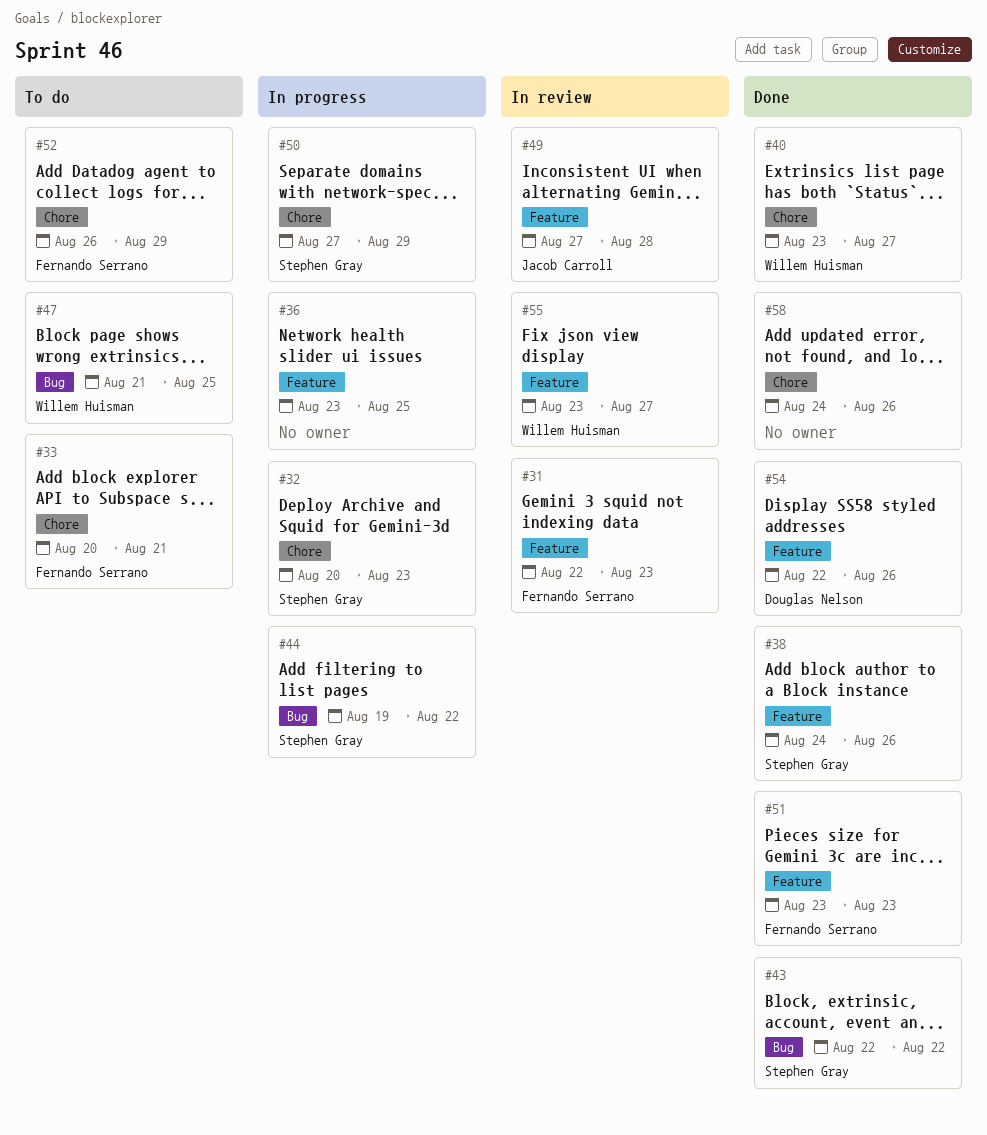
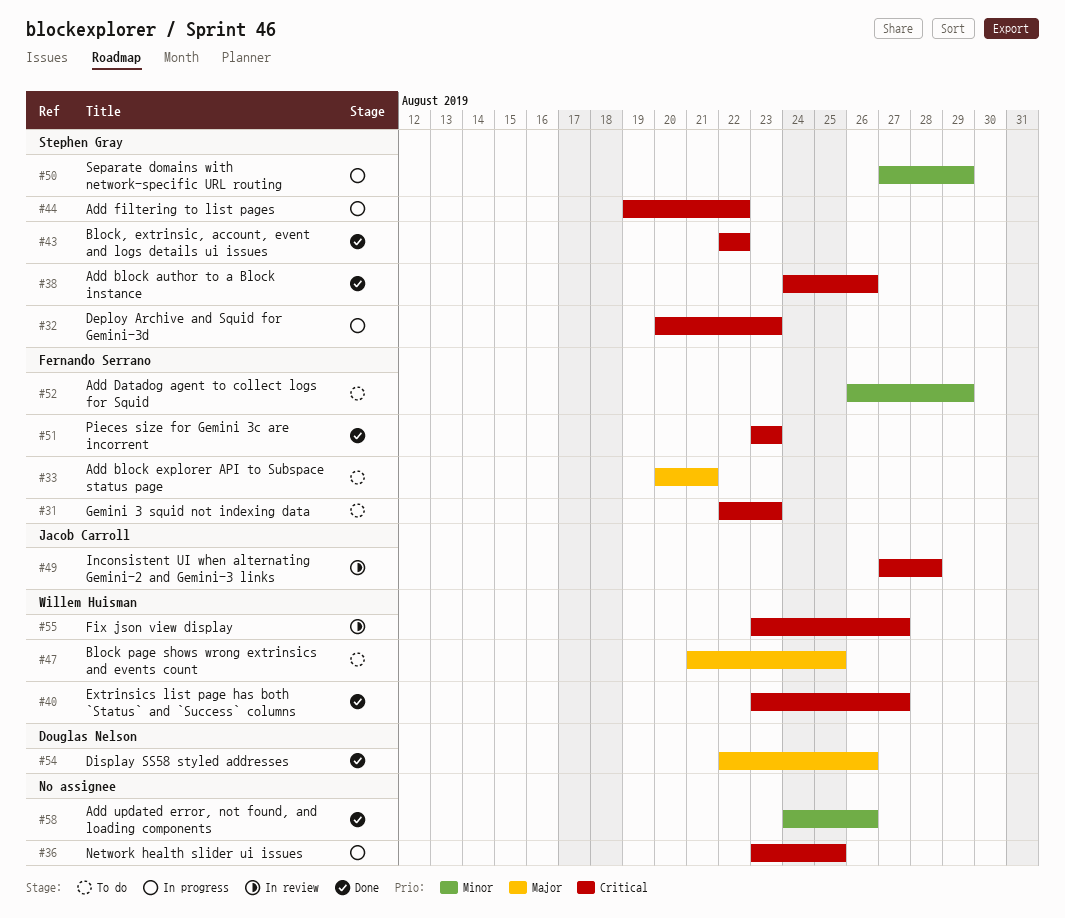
#31, status: In review -> To do

